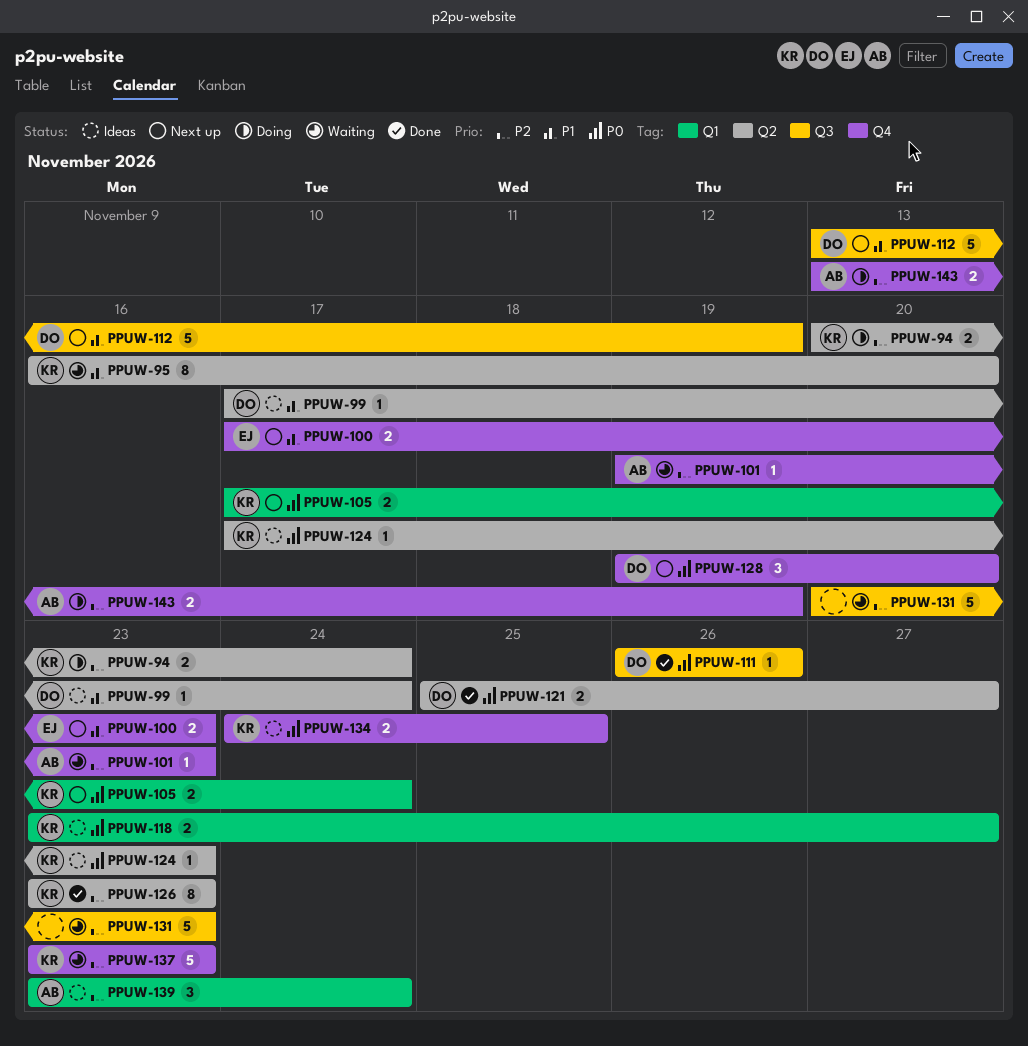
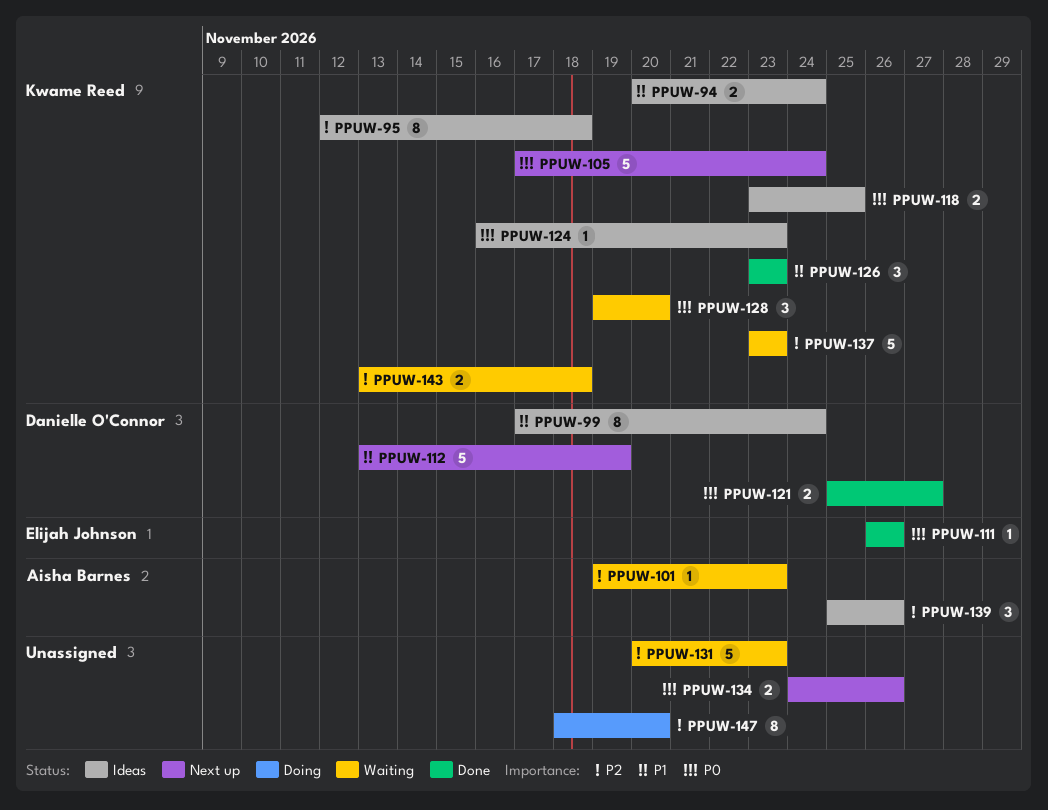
PPUW-94, status: Doing -> Ideas
PPUW-94, priority: P2 -> P1
PPUW-95, status: Waiting -> Ideas
PPUW-95, priority: P1 -> P2
PPUW-95, start: Nov 16 -> Nov 12
PPUW-95, due: Nov 20 -> Nov 18
PPUW-99, estimate: 1 -> 8
PPUW-100: present -> none
PPUW-105, estimate: 2 -> 5
PPUW-111, owner: Danielle O'Connor -> Elijah Johnson
PPUW-118, due: Nov 27 -> Nov 25
PPUW-124, start: Nov 17 -> Nov 16
PPUW-126, priority: P2 -> P1
PPUW-126, estimate: 8 -> 3
PPUW-128, status: Next up -> Waiting
PPUW-128, owner: Danielle O'Connor -> Kwame Reed
PPUW-134, status: Ideas -> Next up
PPUW-134, owner: Kwame Reed -> none
PPUW-134, due: Nov 25 -> Nov 26
PPUW-139, start: Nov 23 -> Nov 25
PPUW-139, due: Nov 24 -> Nov 26
PPUW-143, status: Doing -> Waiting
PPUW-143, owner: Aisha Barnes -> Kwame Reed
PPUW-143, due: Nov 19 -> Nov 18
PPUW-147: none -> present

